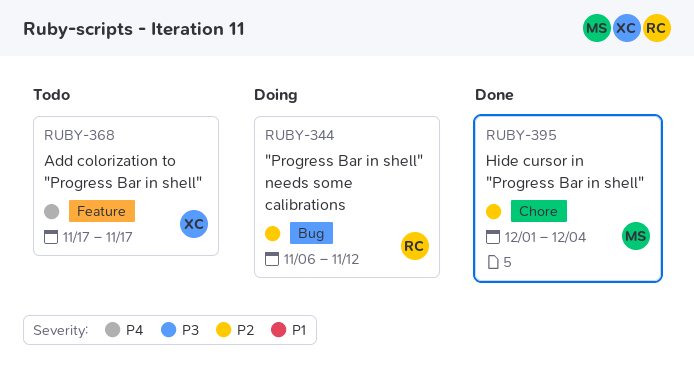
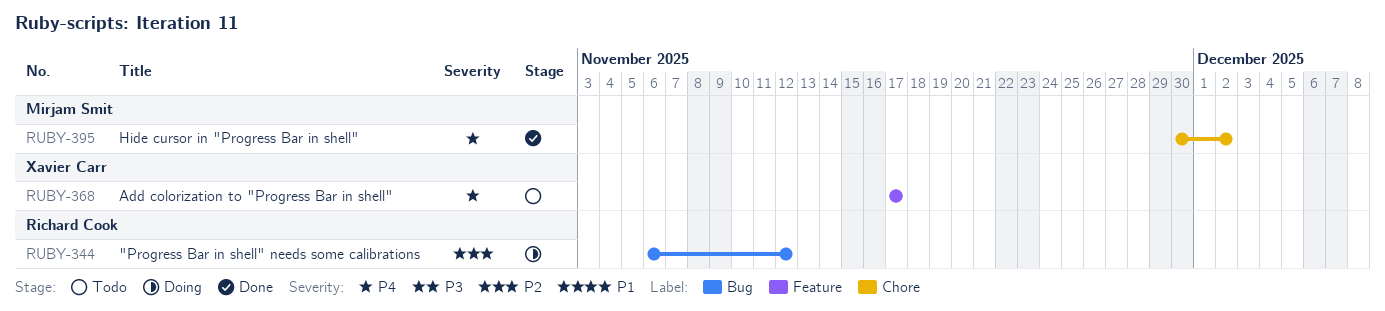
RUBY-395, priority: P2 -> P4
RUBY-395, start: Dec 1 -> Nov 30
RUBY-395, due: Dec 4 -> Dec 2

